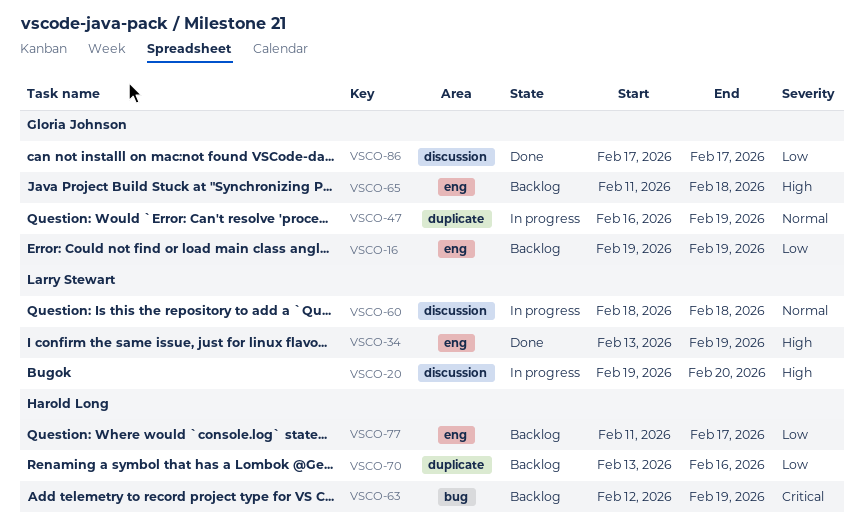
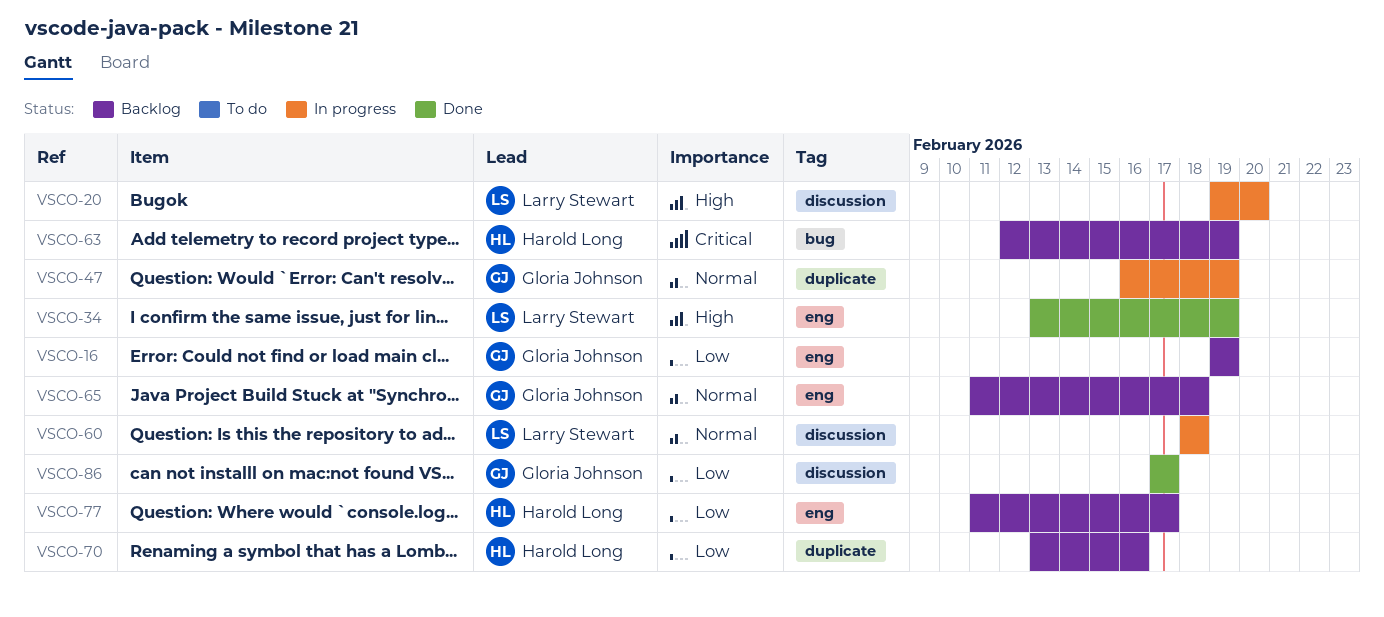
VSCO-65, priority: High -> Normal

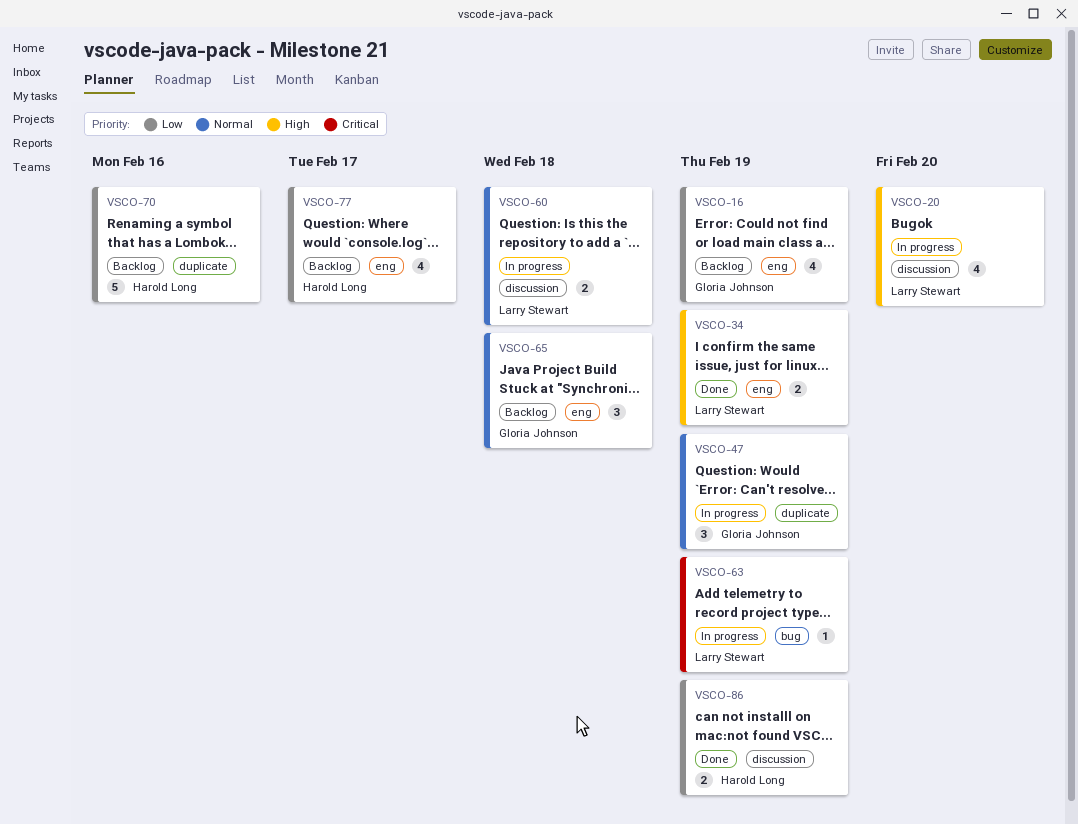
VSCO-63, status: Backlog -> In progress
VSCO-63, owner: Harold Long -> Larry Stewart
VSCO-86, owner: Gloria Johnson -> Harold Long
VSCO-86, due: Feb 17 -> Feb 19

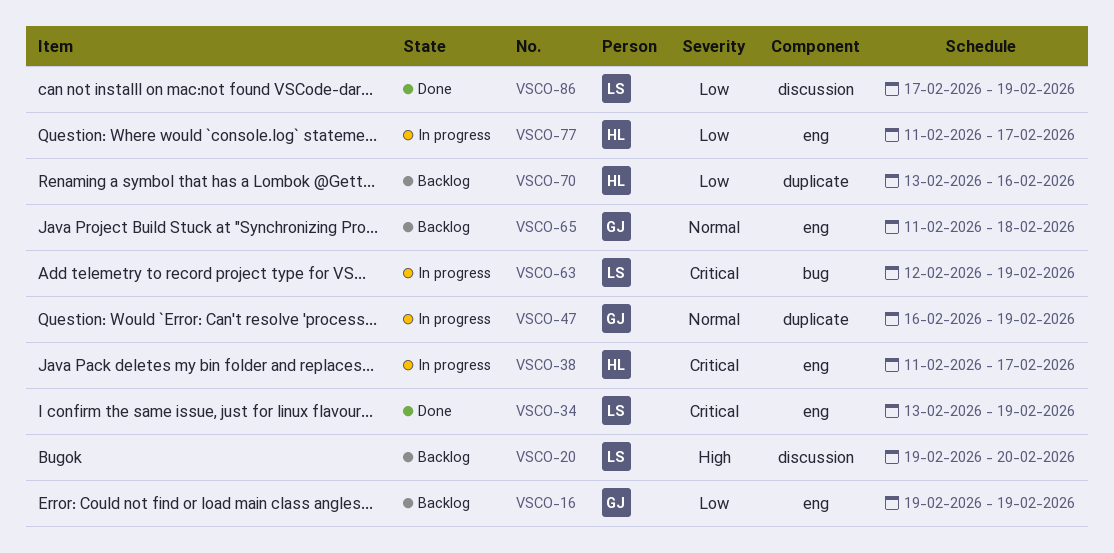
VSCO-20, status: In progress -> Backlog
VSCO-34, priority: High -> Critical
VSCO-38: none -> present
VSCO-60: present -> none
VSCO-77, status: Backlog -> In progress
VSCO-86, owner: Harold Long -> Larry Stewart

